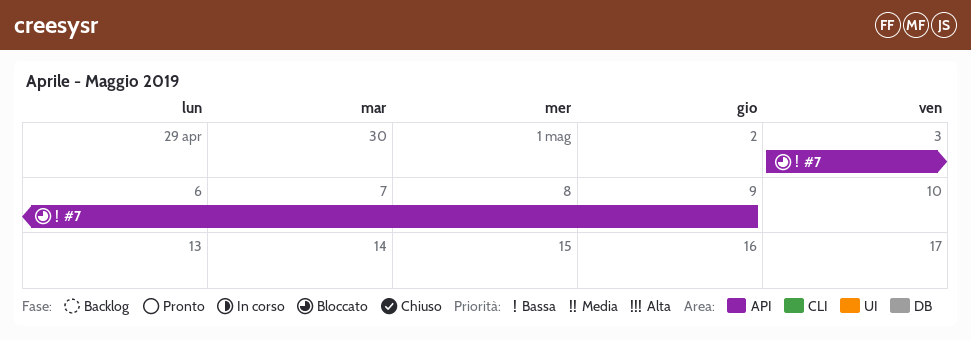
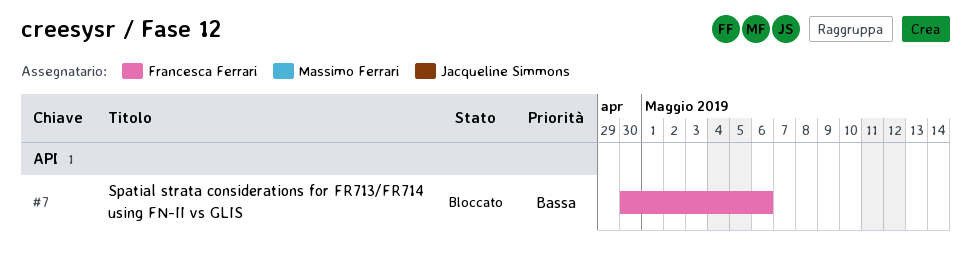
#7, start: May 3 -> Apr 30
#7, due: May 9 -> May 6

